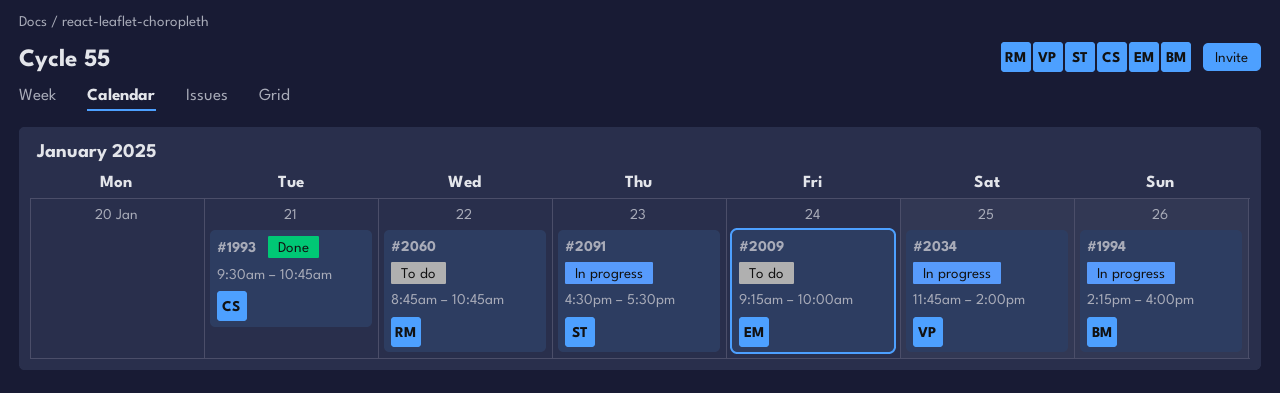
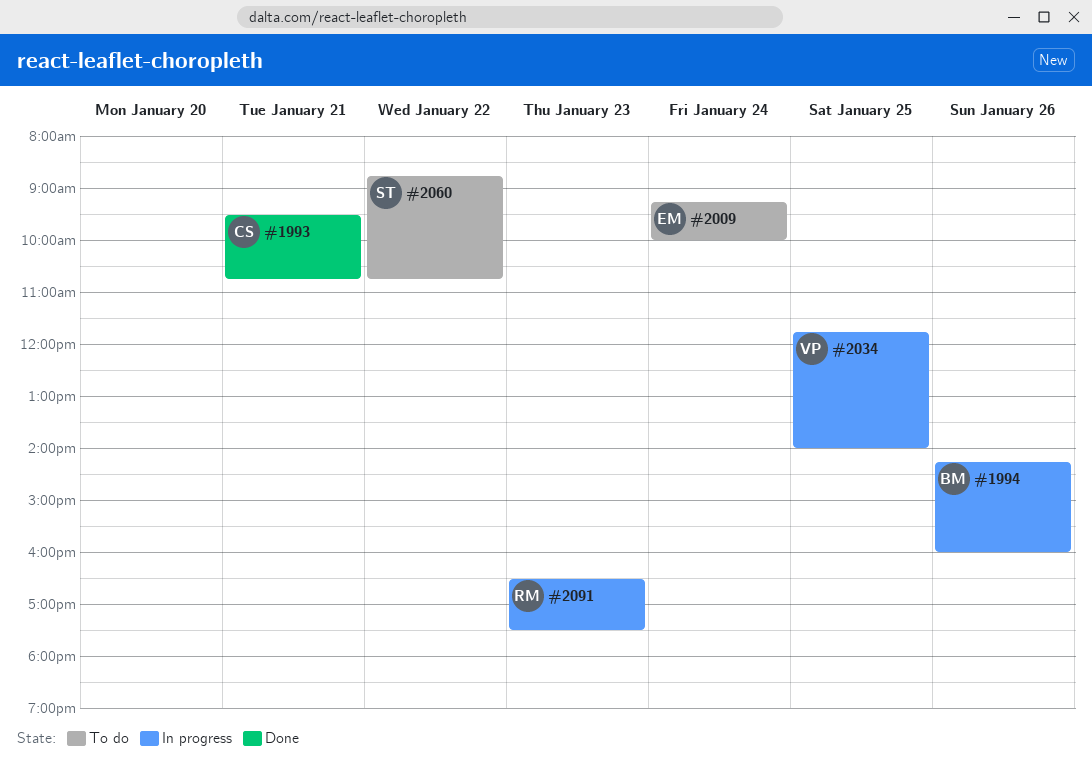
#2060, owner: RM -> ST
#2091, owner: ST -> RM

